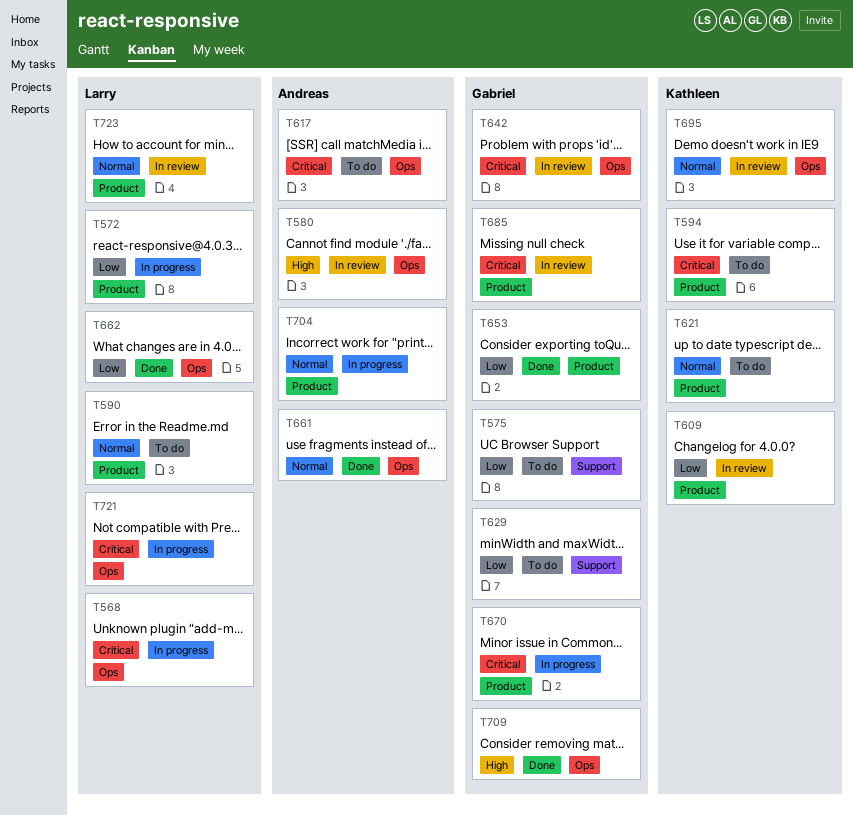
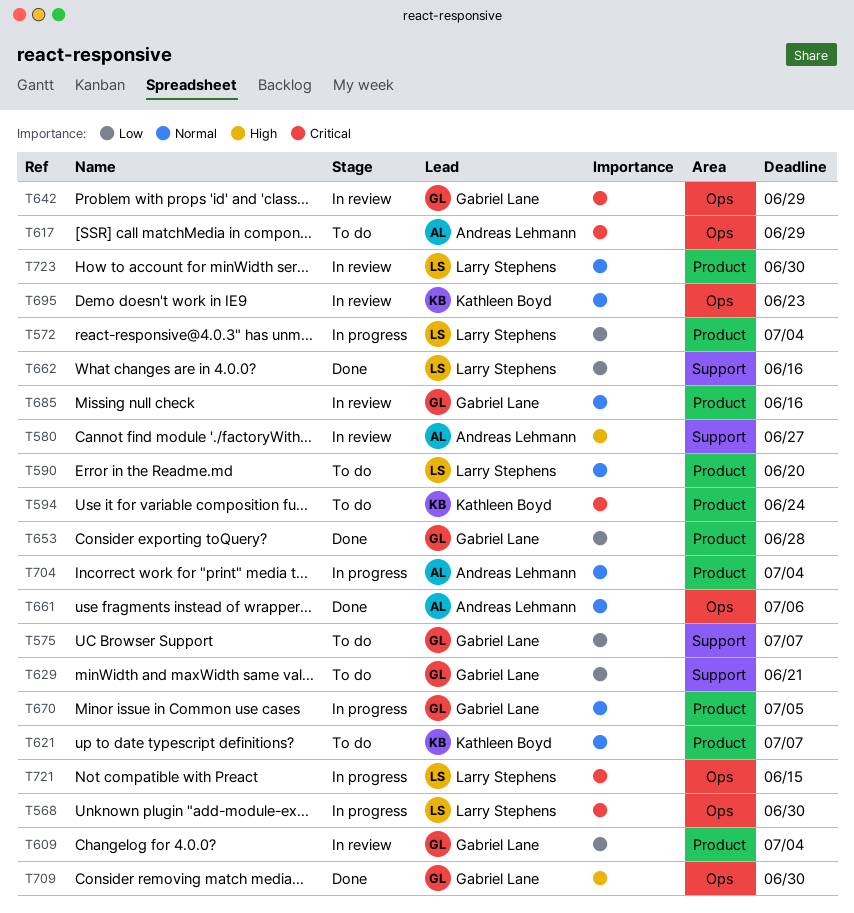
T580, label: Ops -> Support
T609, owner: Kathleen Boyd -> Gabriel Lane
T662, label: Ops -> Support
T670, priority: Critical -> Normal
T685, priority: Critical -> Normal

